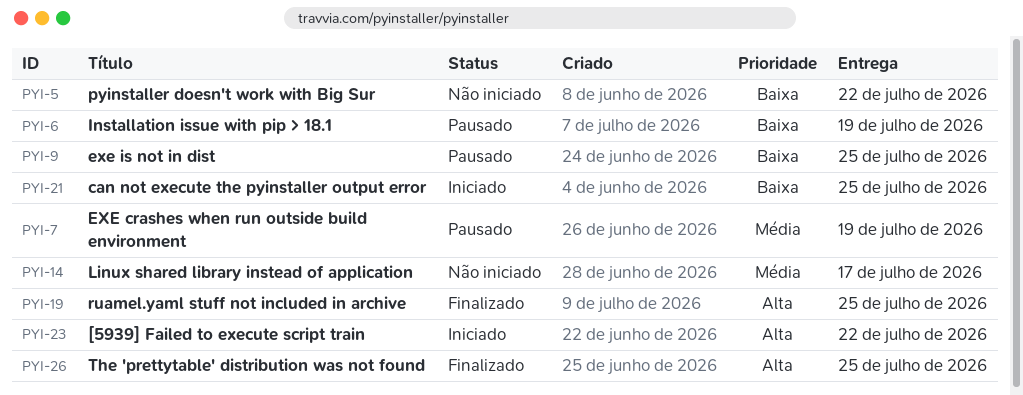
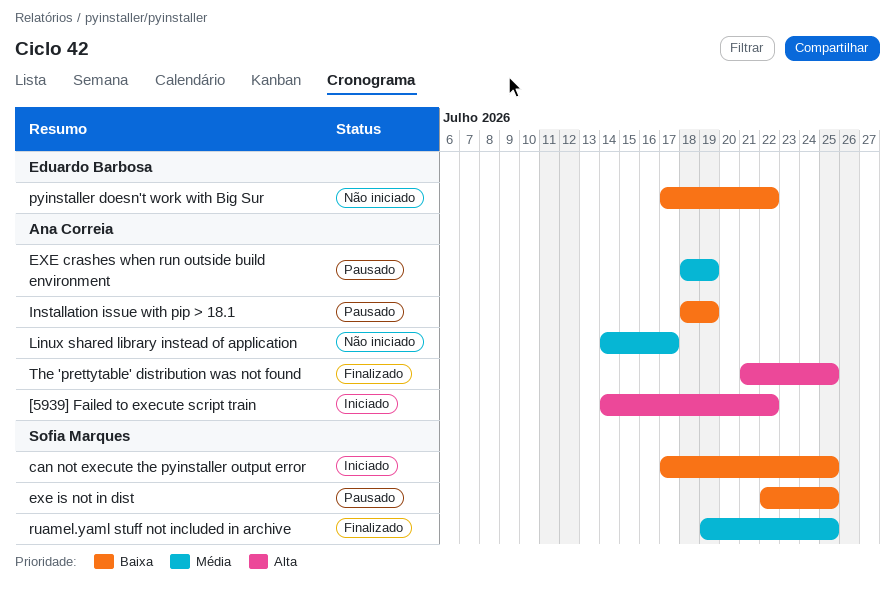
ruamel.yaml stuff not included in archive, priority: Alta -> Média

